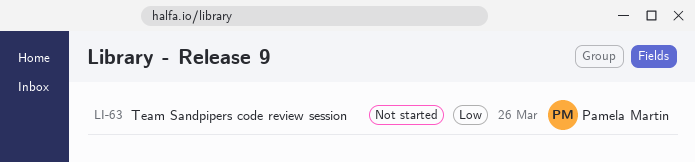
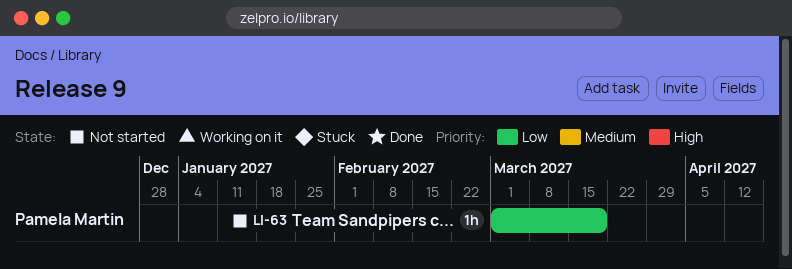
LI-63, due: Mar 26 -> Mar 19

